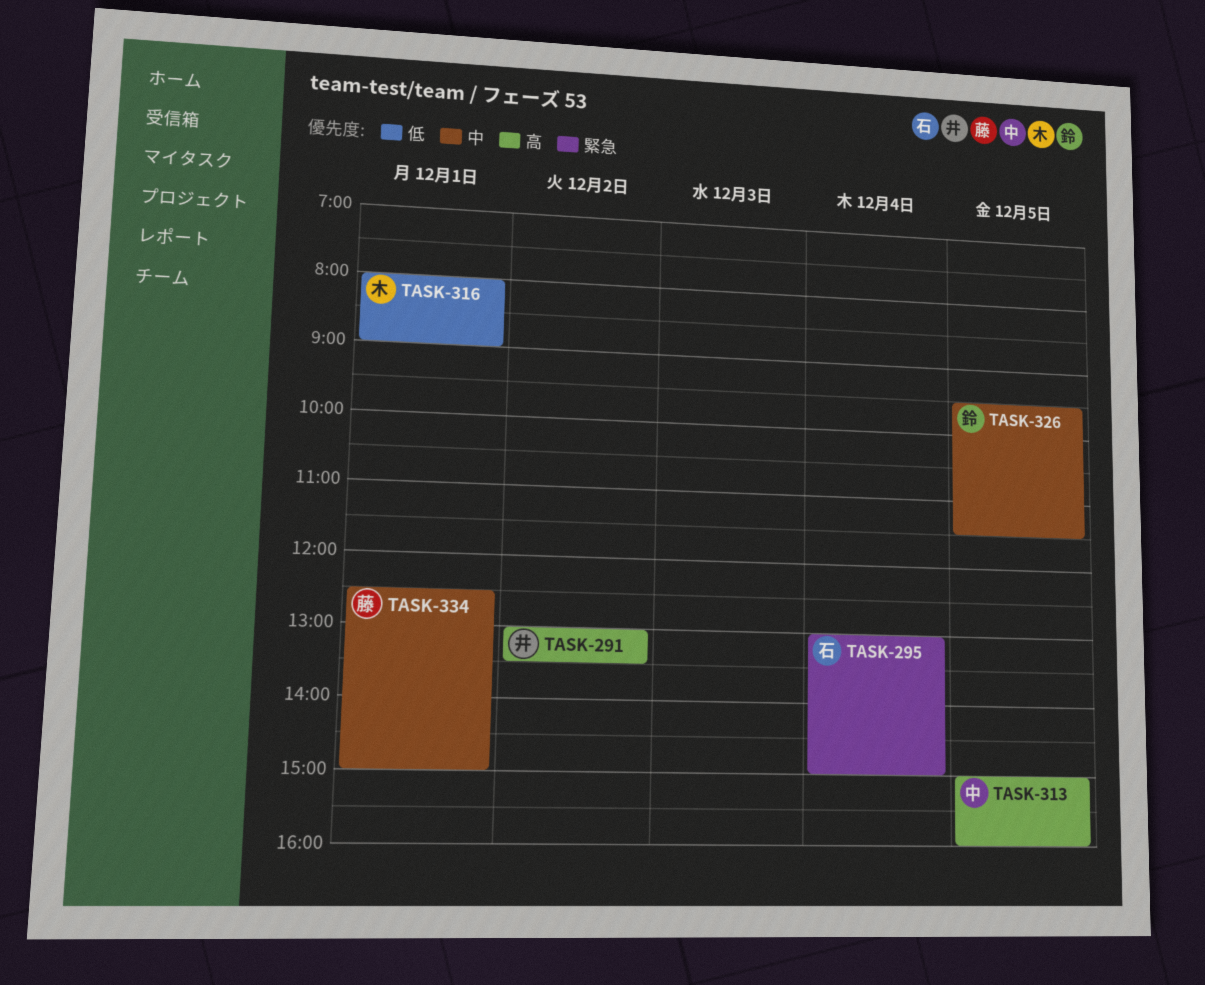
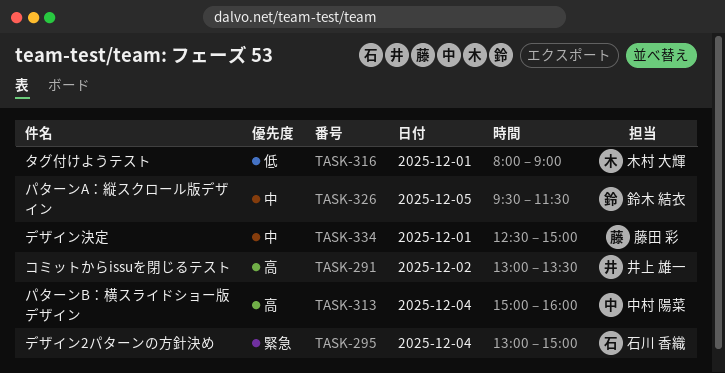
TASK-313, day: Dec 5 -> Dec 4

